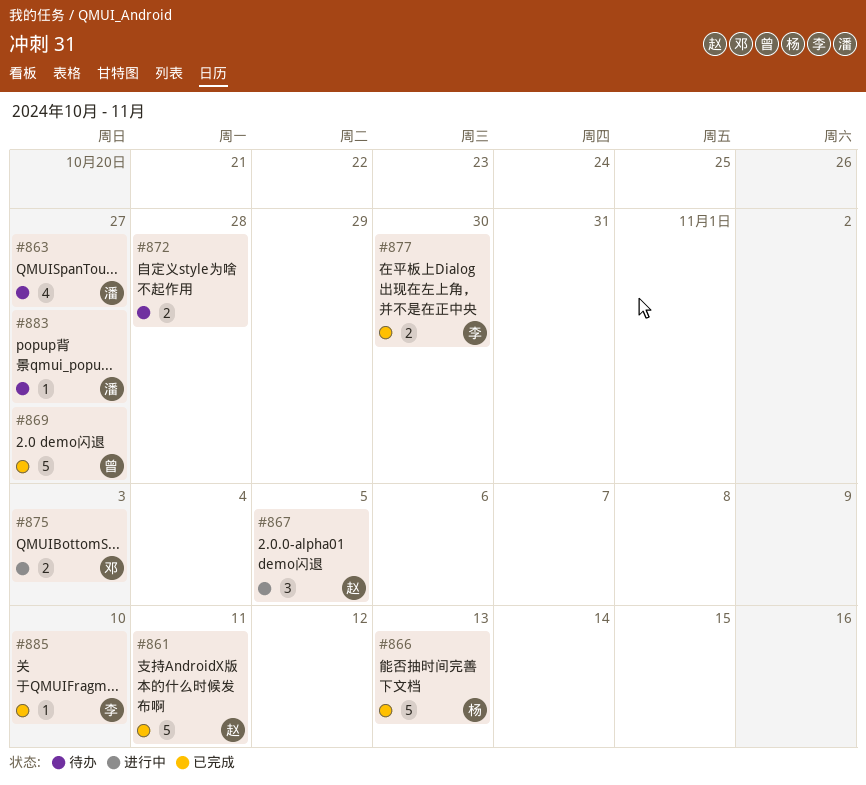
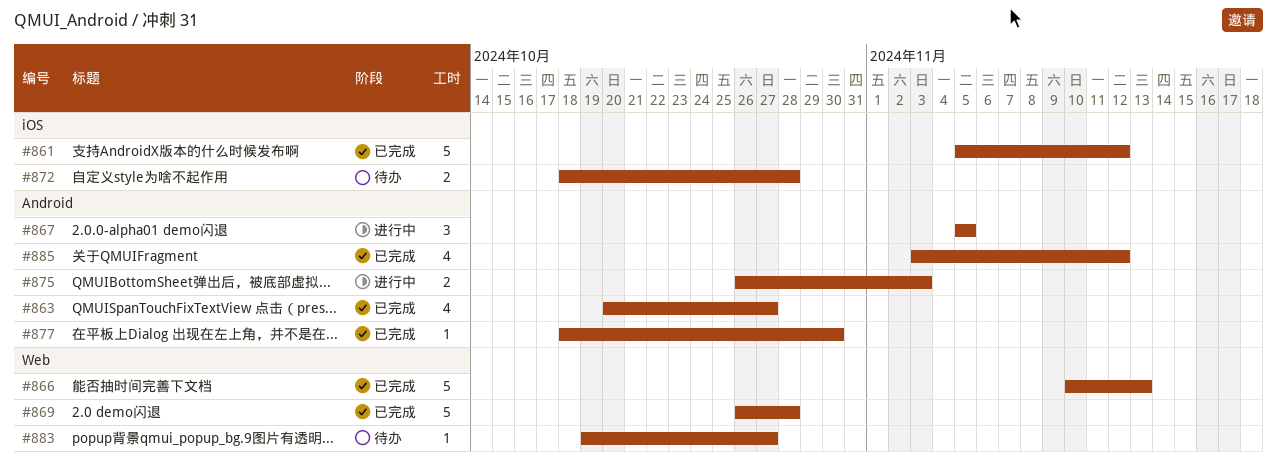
#861, due: Nov 11 -> Nov 12
#863, status: 待办 -> 已完成
#869, due: Oct 27 -> Oct 28
#877, estimate: 2 -> 1
#885, estimate: 1 -> 4
#885, due: Nov 10 -> Nov 12

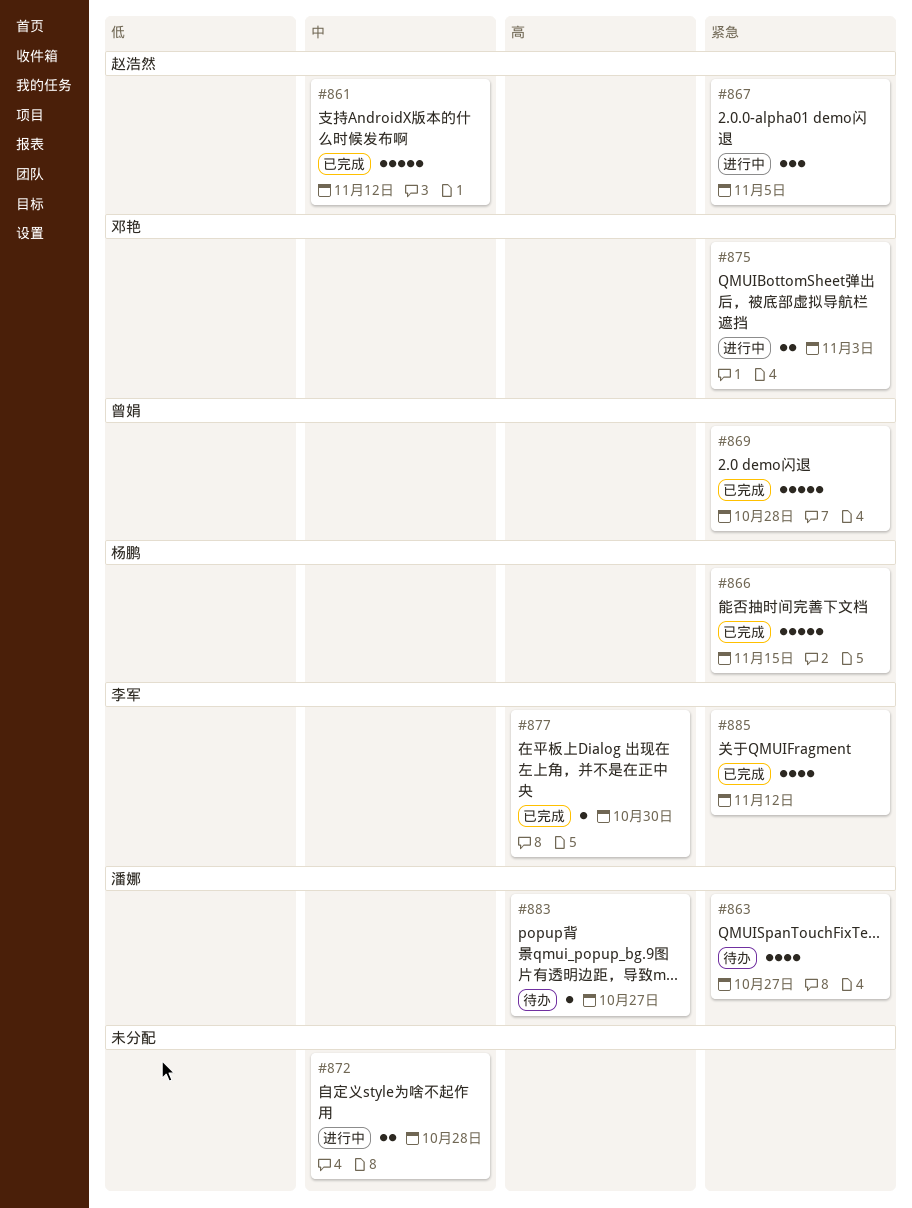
#863, status: 已完成 -> 待办
#866, due: Nov 13 -> Nov 15
#872, status: 待办 -> 进行中

